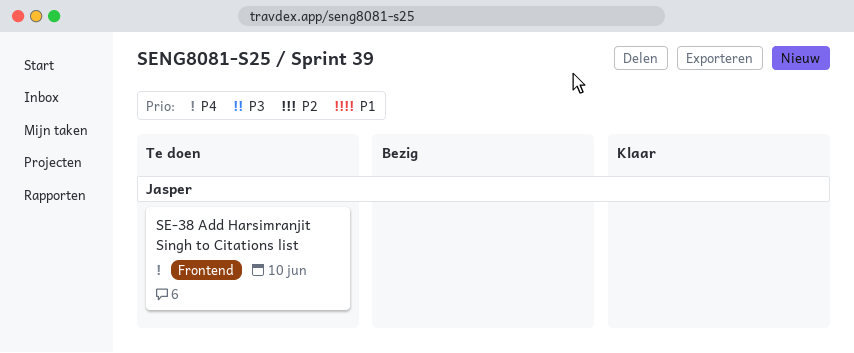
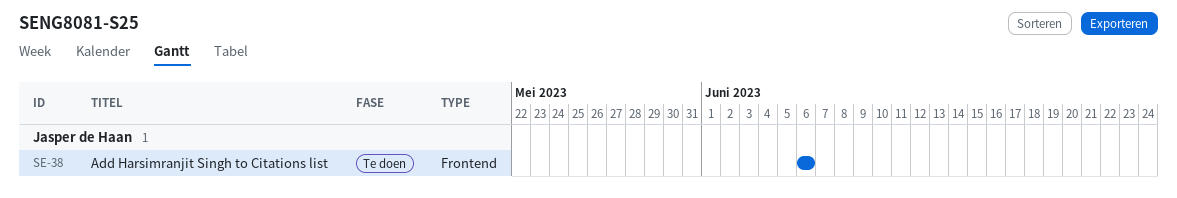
SE-38, due: Jun 10 -> Jun 6

